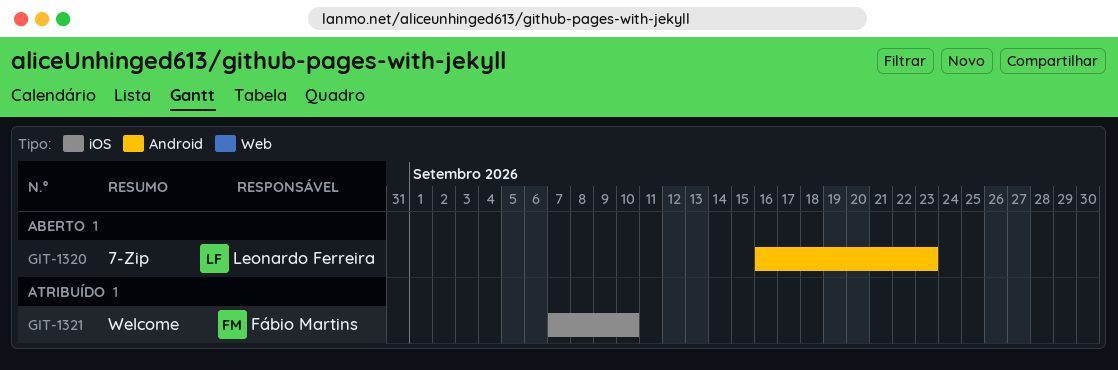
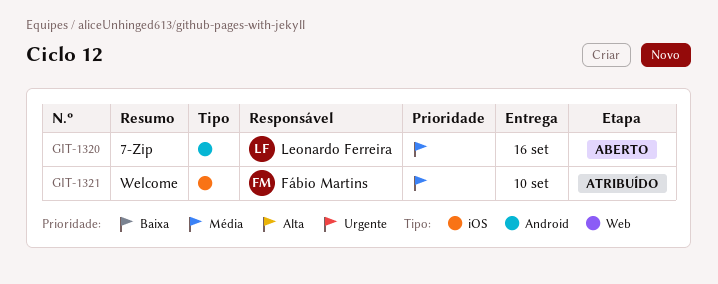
GIT-1320, due: Sep 23 -> Sep 16

